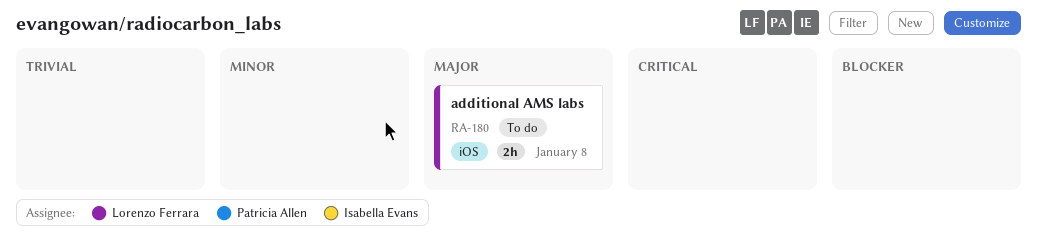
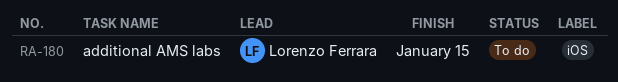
RA-180, due: Jan 8 -> Jan 15

